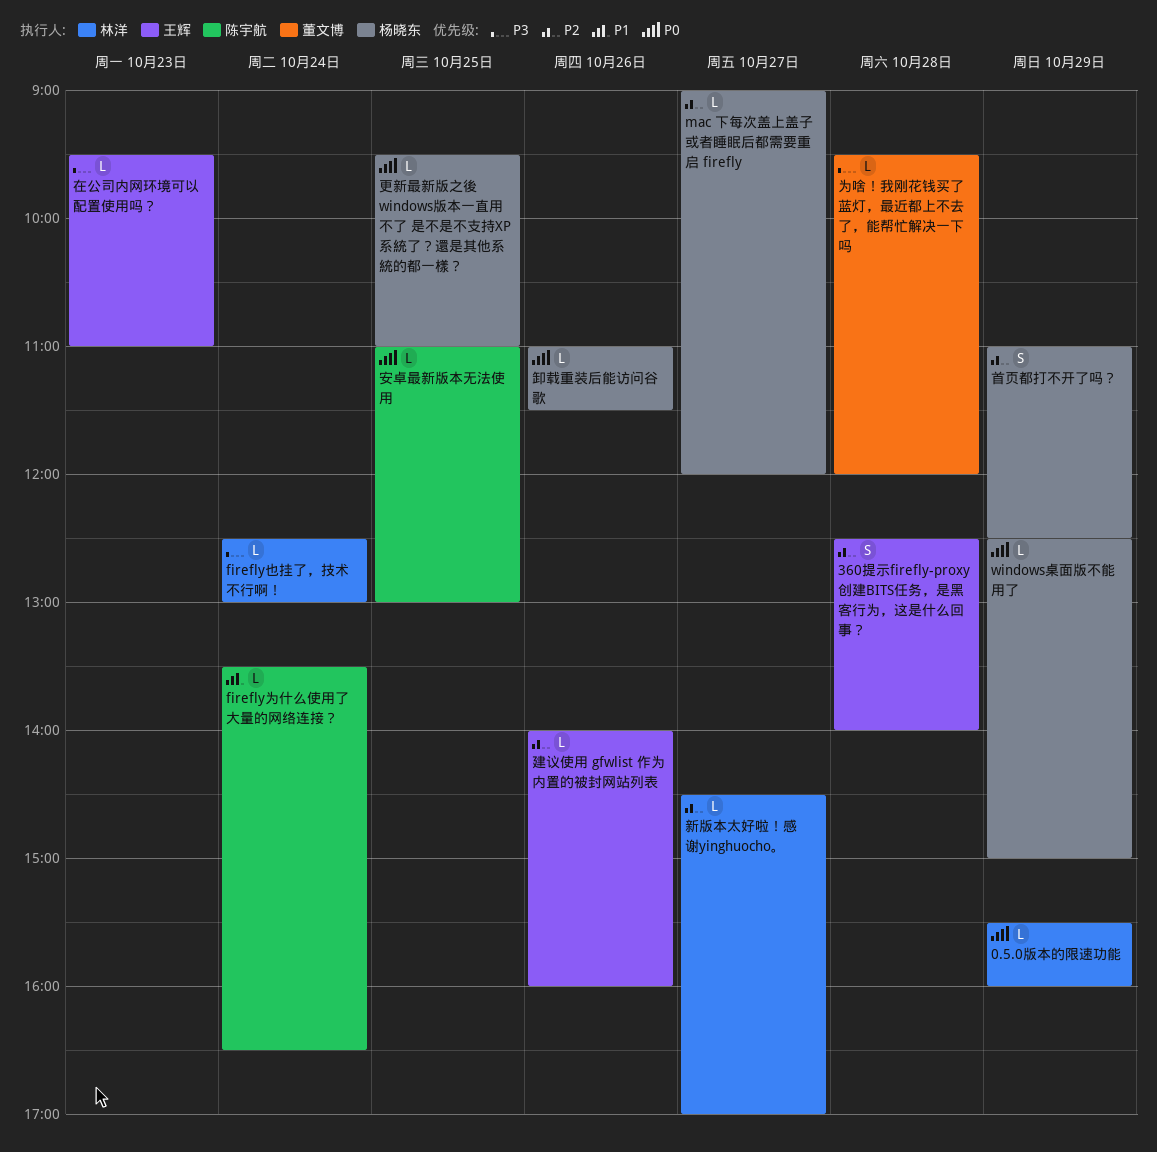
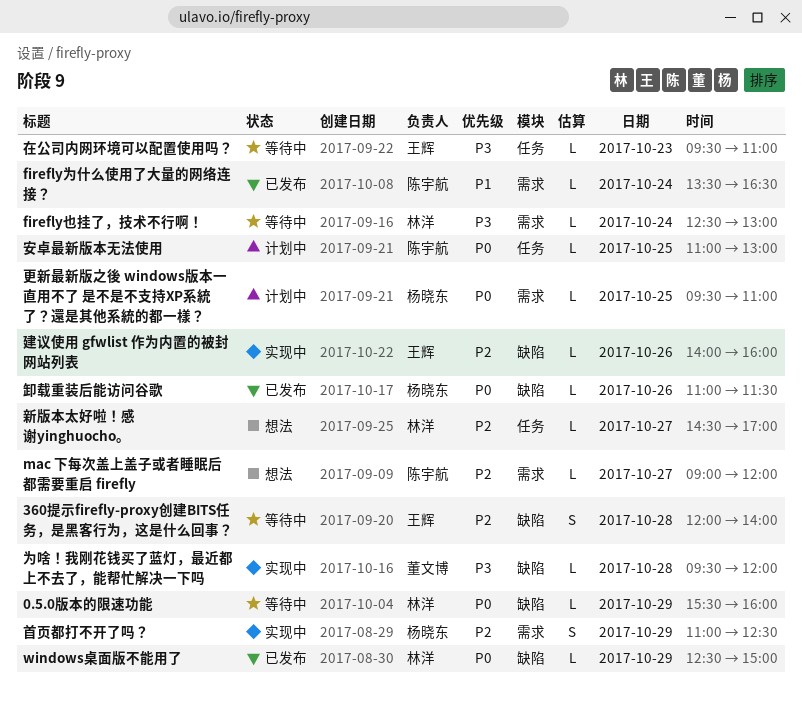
360提示firefly-proxy创建BITS任务，是黑客行为，这是什么回事？, begins: 12:30 -> 12:00
mac 下每次盖上盖子或者睡眠后都需要重启 firefly, owner: 杨晓东 -> 陈宇航
windows桌面版不能用了, owner: 杨晓东 -> 林洋

